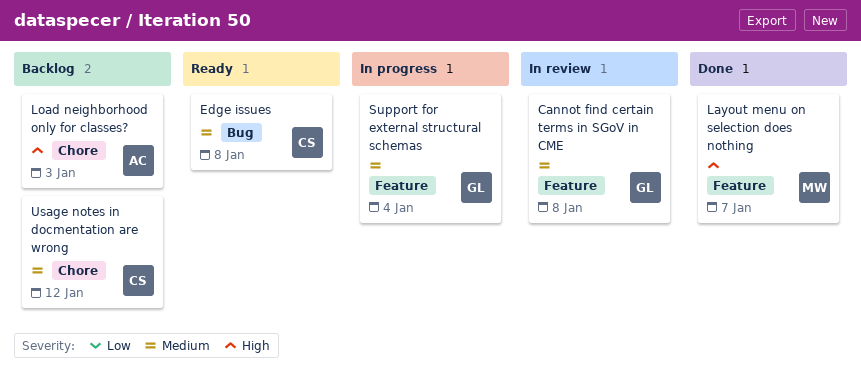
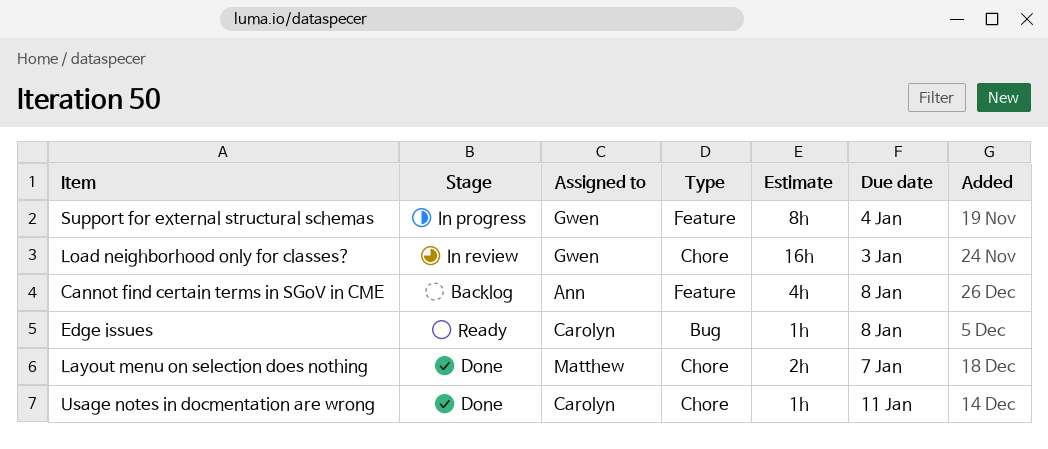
Cannot find certain terms in SGoV in CME, status: In review -> Backlog
Cannot find certain terms in SGoV in CME, owner: Gwen -> Ann
Layout menu on selection does nothing, label: Feature -> Chore
Load neighborhood only for classes?, status: Backlog -> In review
Load neighborhood only for classes?, owner: Ann -> Gwen
Usage notes in docmentation are wrong, status: Backlog -> Done
Usage notes in docmentation are wrong, due: Jan 12 -> Jan 11

